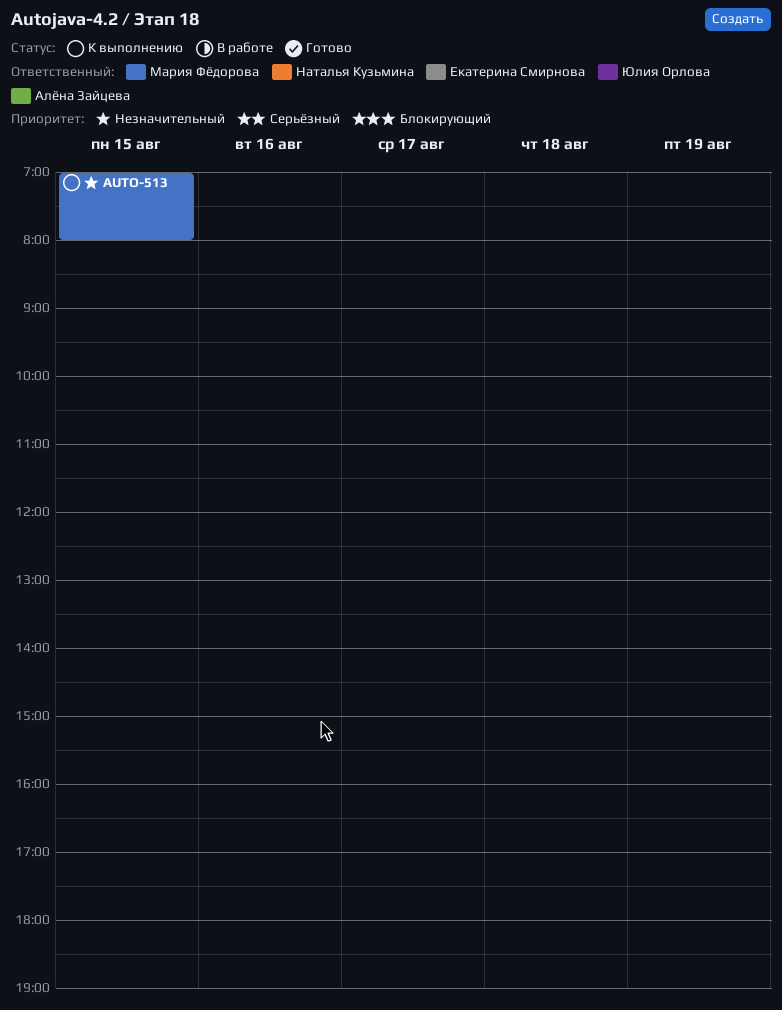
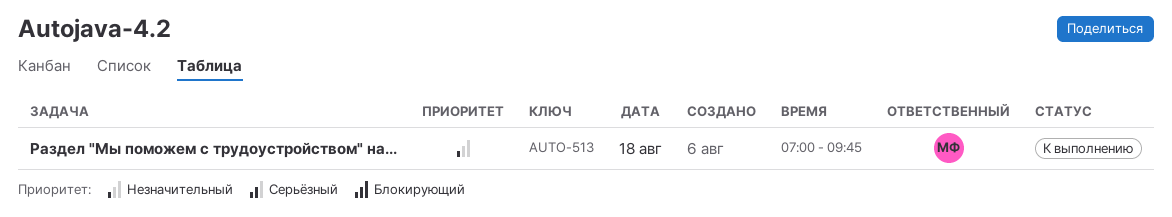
AUTO-513, day: Aug 15 -> Aug 18
AUTO-513, ends: 08:00 -> 09:45

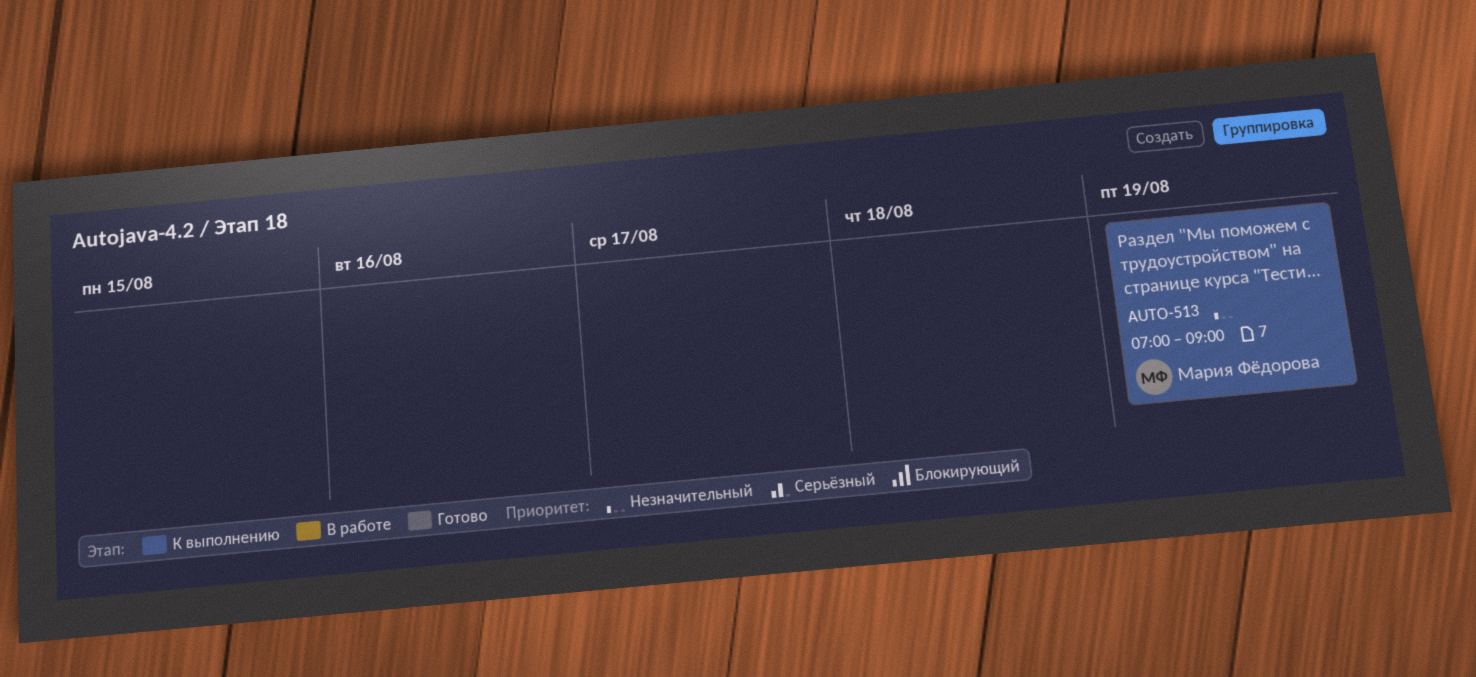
AUTO-513, day: Aug 18 -> Aug 19
AUTO-513, ends: 09:45 -> 09:00

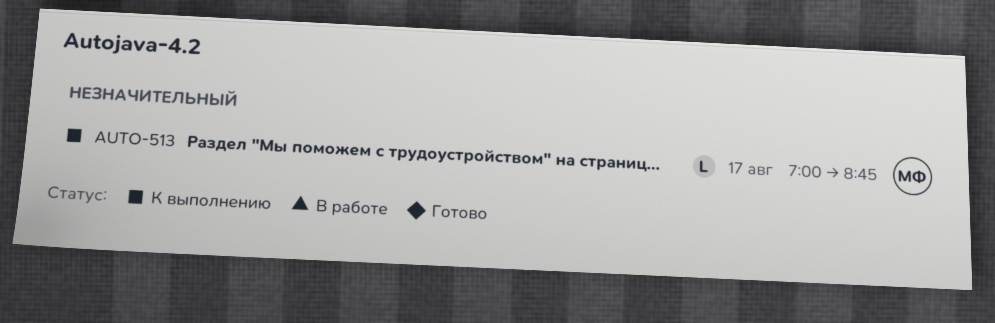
AUTO-513, day: Aug 19 -> Aug 17
AUTO-513, ends: 09:00 -> 08:45

